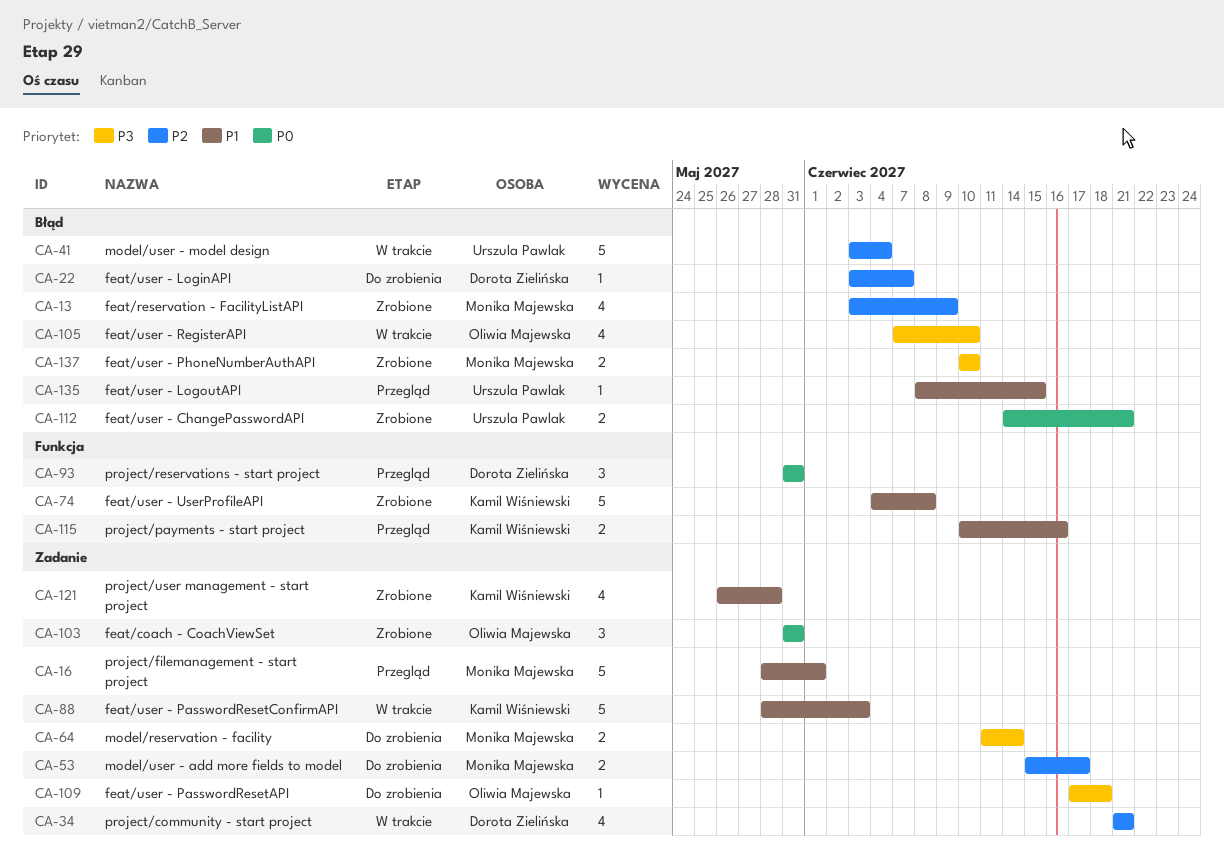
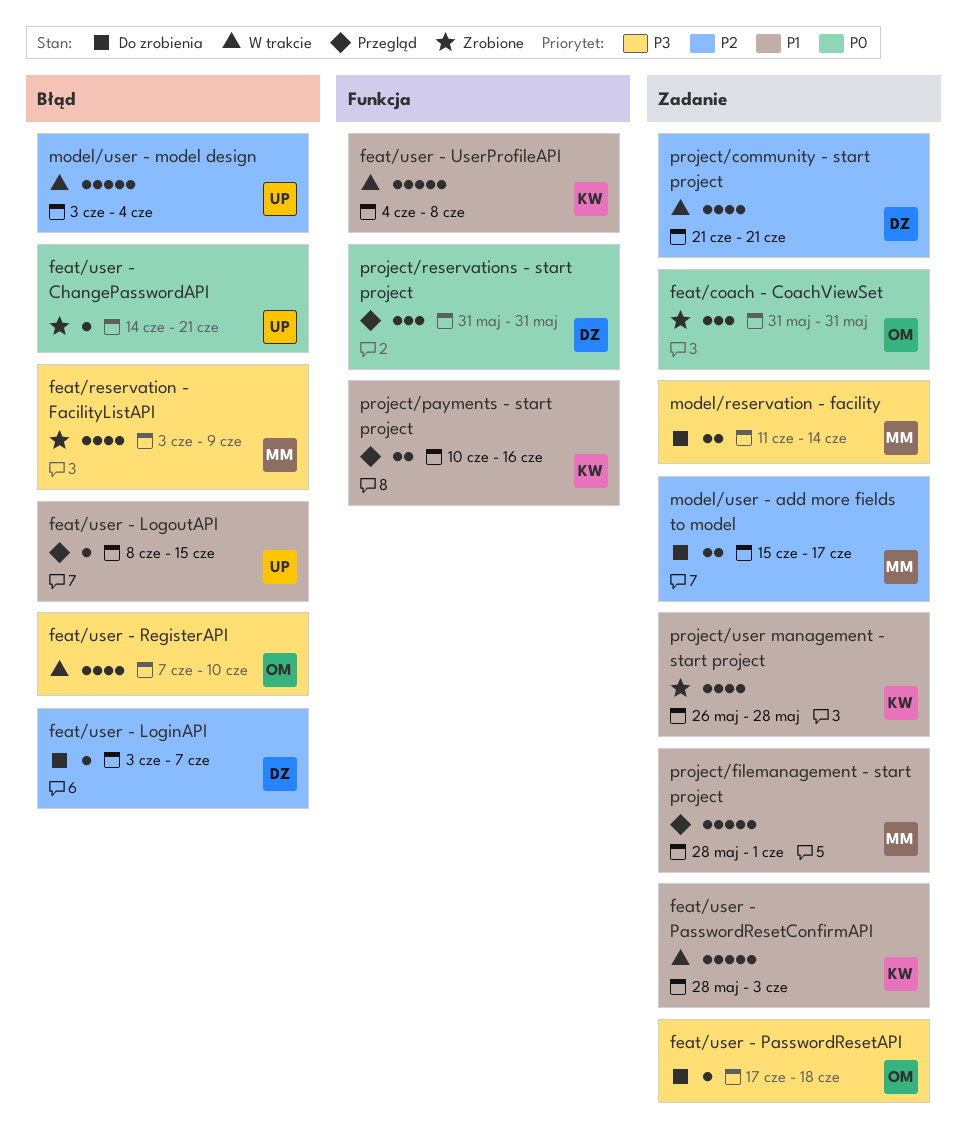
feat/reservation - FacilityListAPI, priority: P2 -> P3
feat/user - ChangePasswordAPI, estimate: 2 -> 1
feat/user - PhoneNumberAuthAPI: present -> none
feat/user - UserProfileAPI, status: Zrobione -> W trakcie

